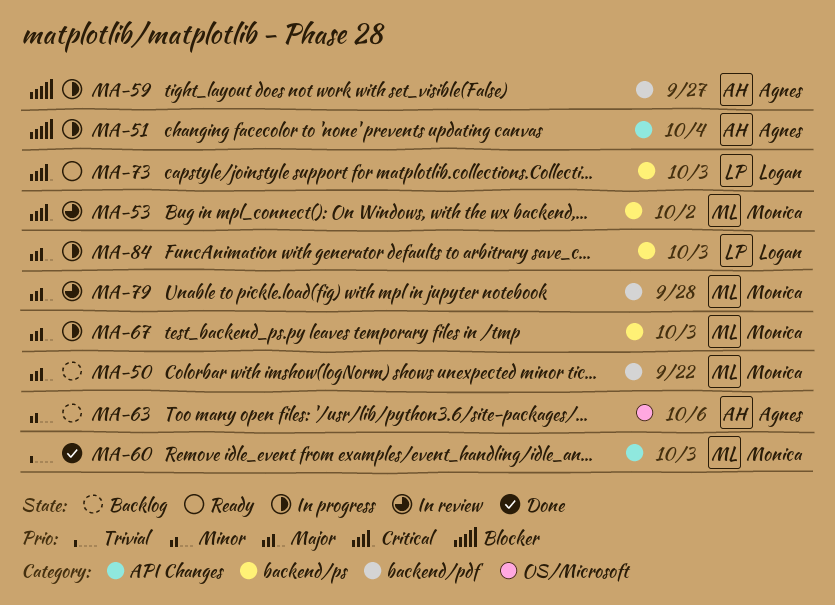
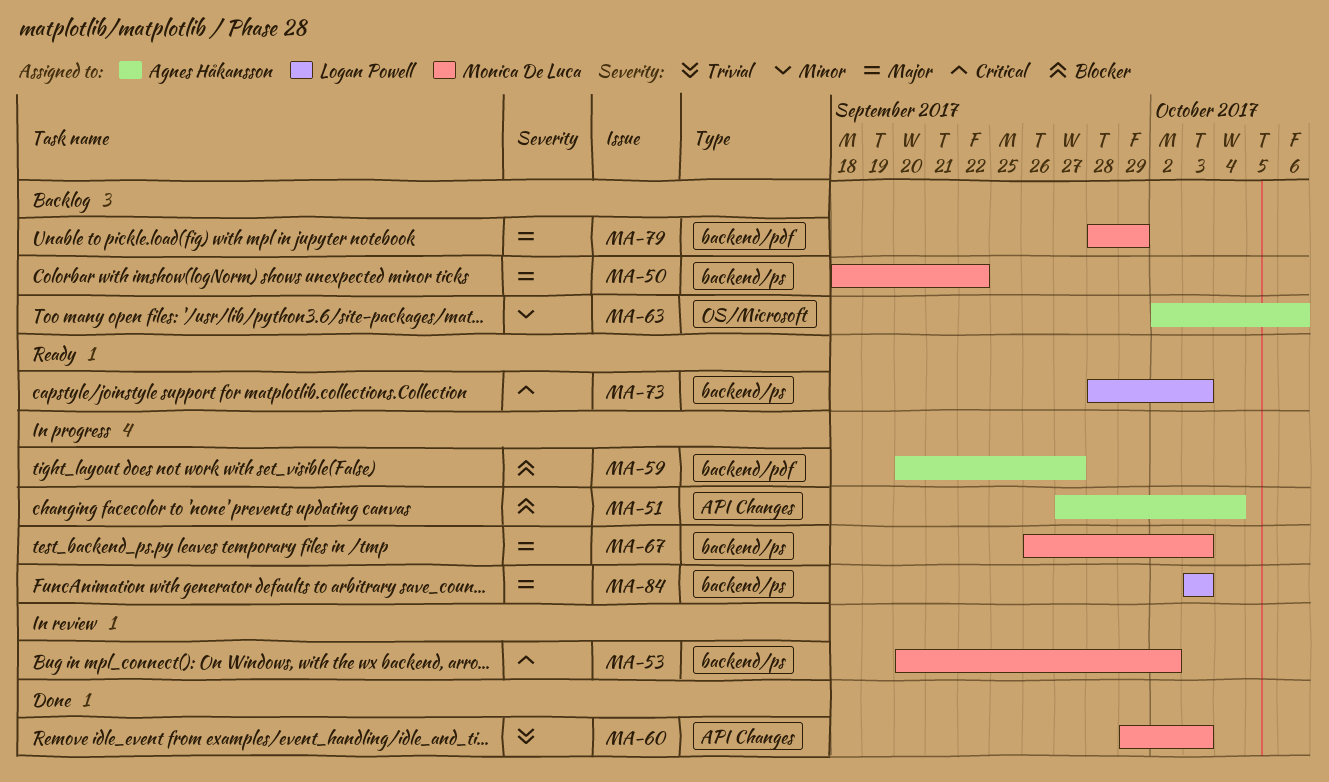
MA-50, label: backend/pdf -> backend/ps
MA-79, status: In review -> Backlog
MA-79, due: Sep 28 -> Sep 29

